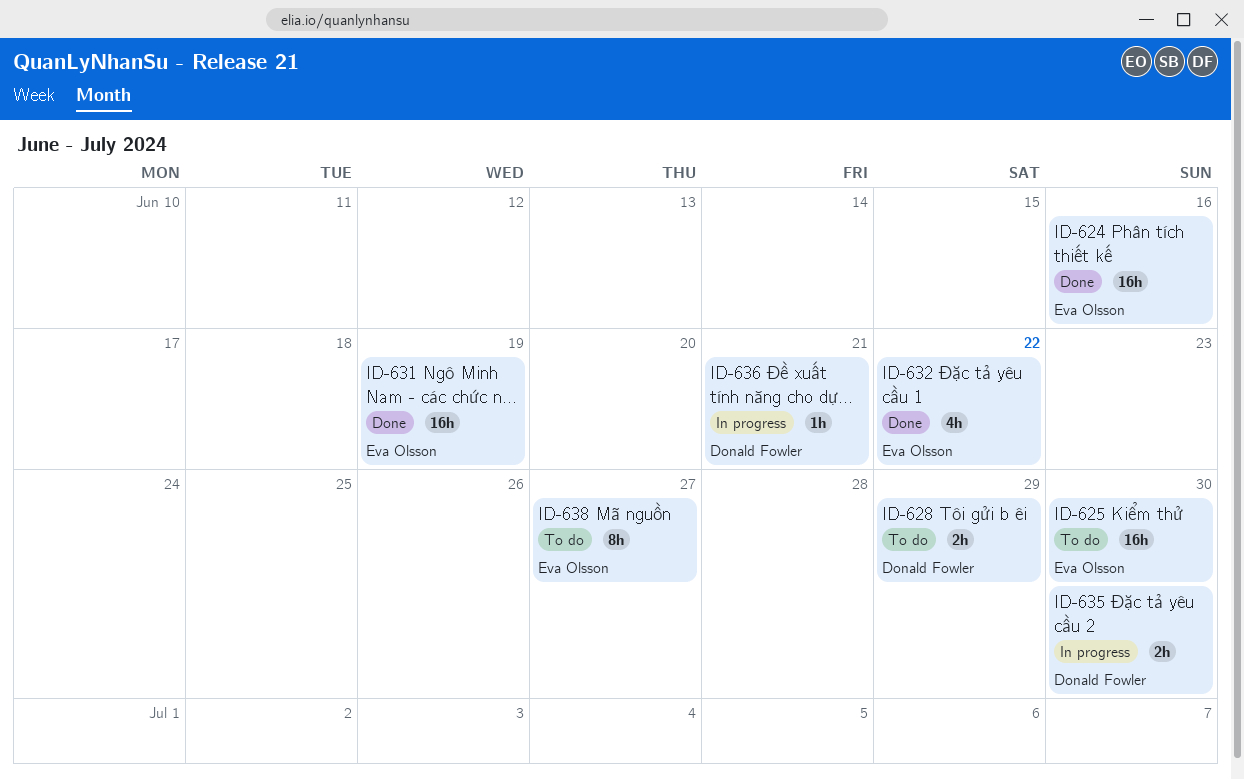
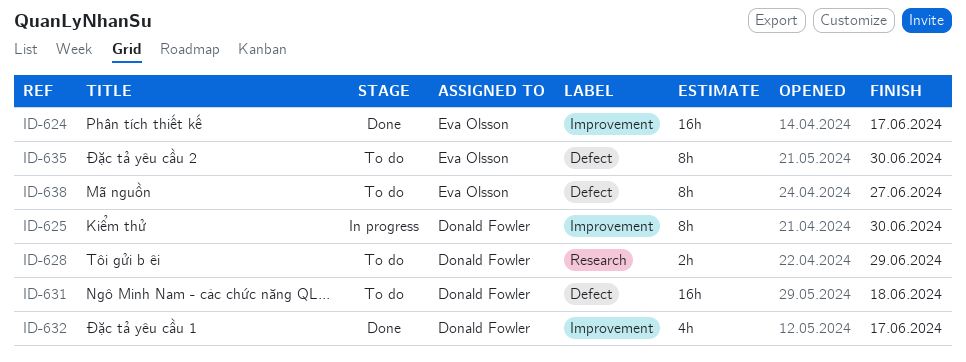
ID-624, due: Jun 16 -> Jun 17
ID-625, status: To do -> In progress
ID-625, owner: Eva Olsson -> Donald Fowler
ID-625, estimate: 16h -> 8h
ID-631, status: Done -> To do
ID-631, owner: Eva Olsson -> Donald Fowler
ID-631, due: Jun 19 -> Jun 18
ID-632, owner: Eva Olsson -> Donald Fowler
ID-632, due: Jun 22 -> Jun 17
ID-635, status: In progress -> To do
ID-635, owner: Donald Fowler -> Eva Olsson
ID-635, estimate: 2h -> 8h
ID-636: present -> none

